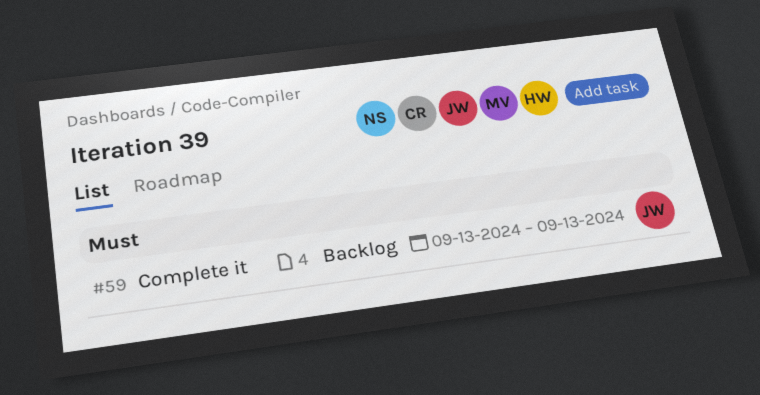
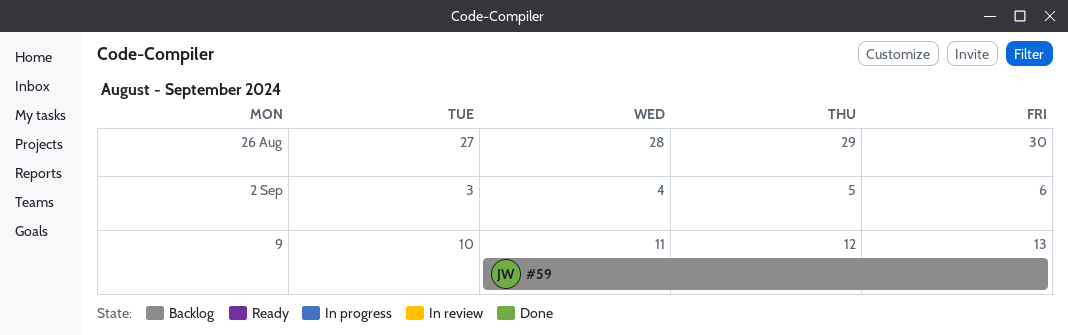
#59, start: Sep 13 -> Sep 11

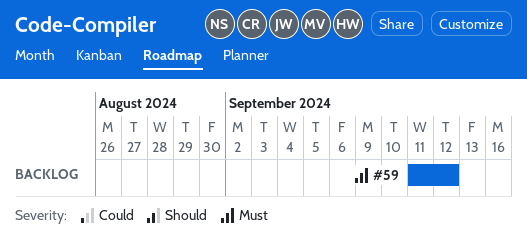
#59, due: Sep 13 -> Sep 12

